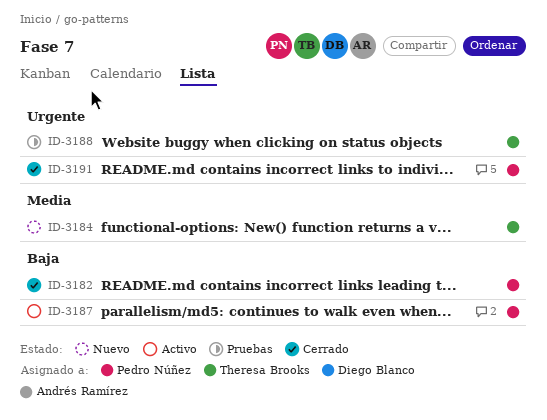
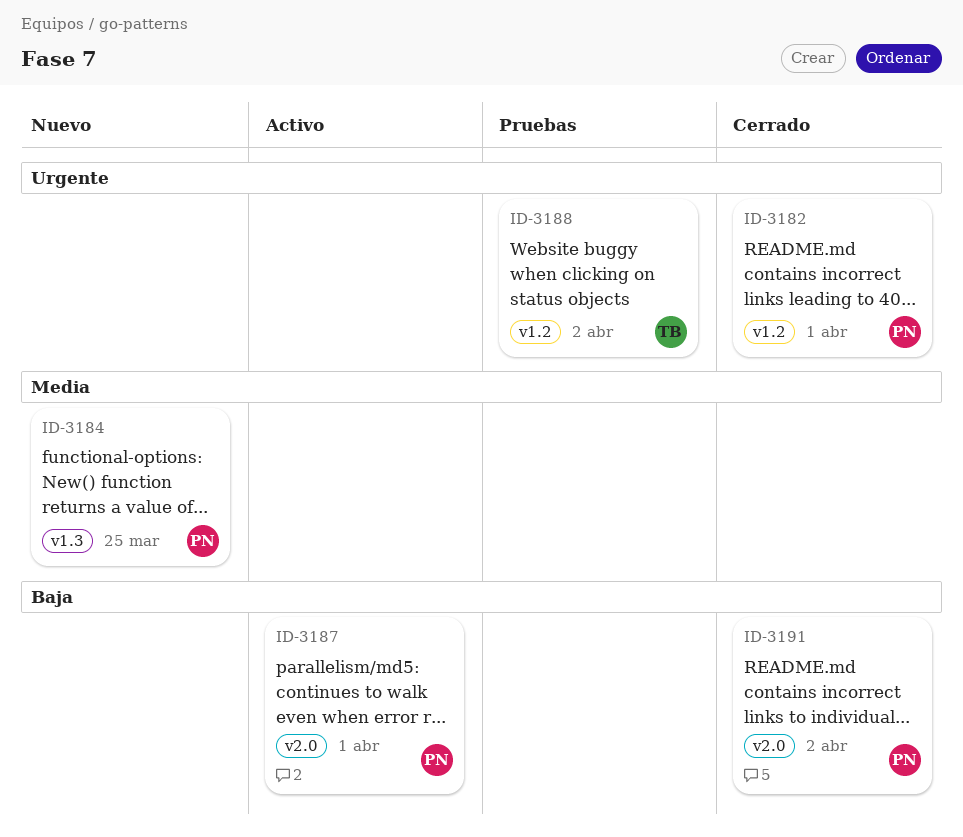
ID-3182, priority: Baja -> Urgente
ID-3184, owner: Theresa Brooks -> Pedro Núñez
ID-3191, priority: Urgente -> Baja

